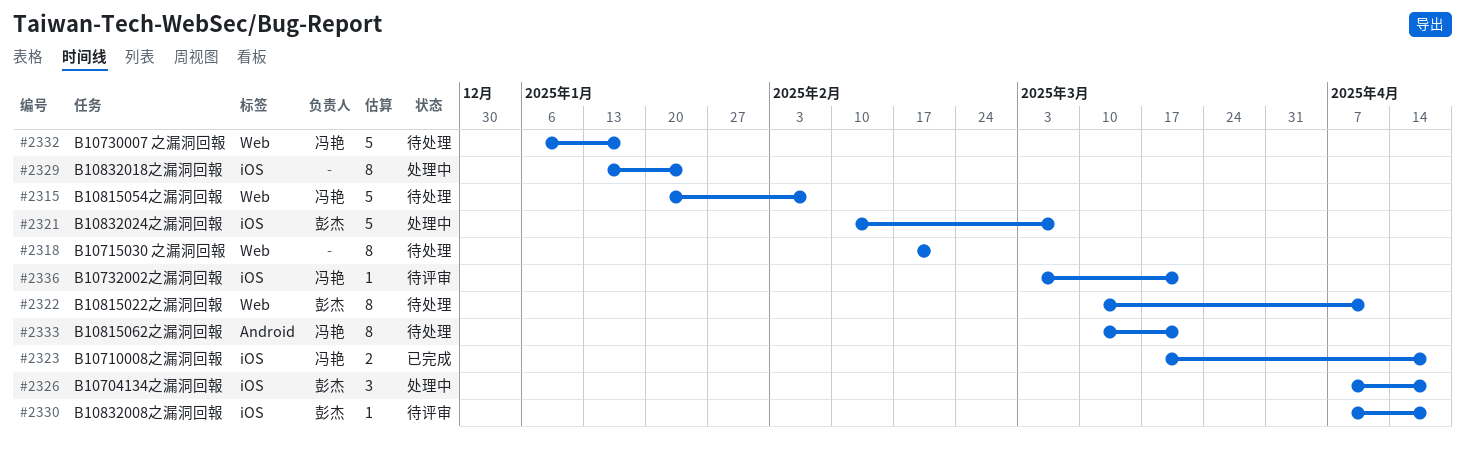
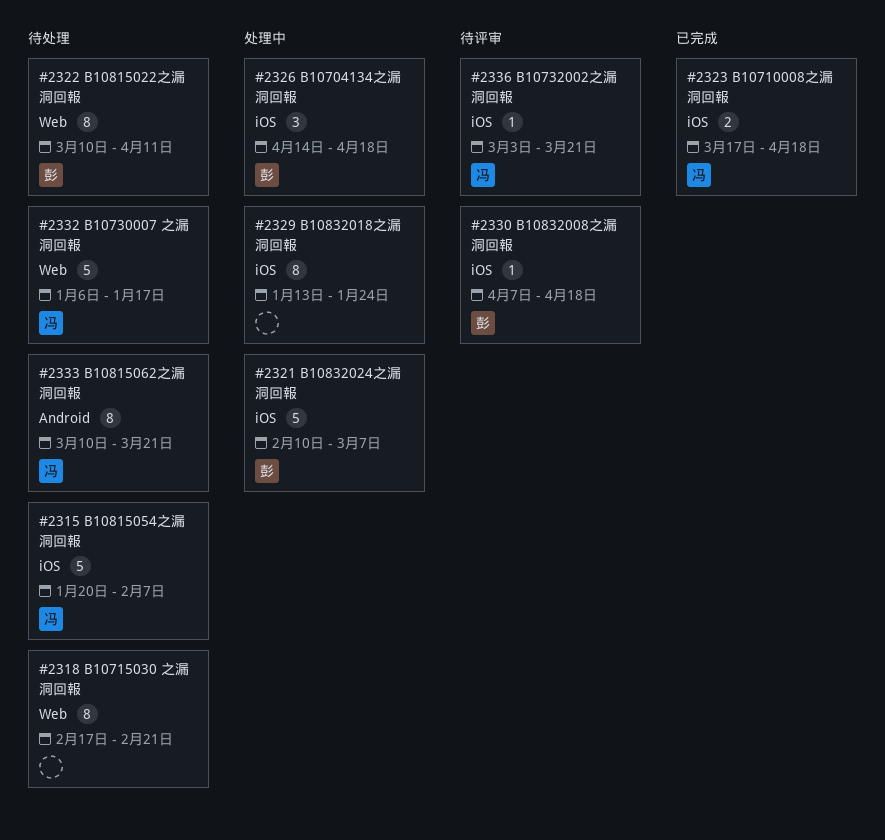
#2315, label: Web -> iOS
#2326, start: Apr 7 -> Apr 14

